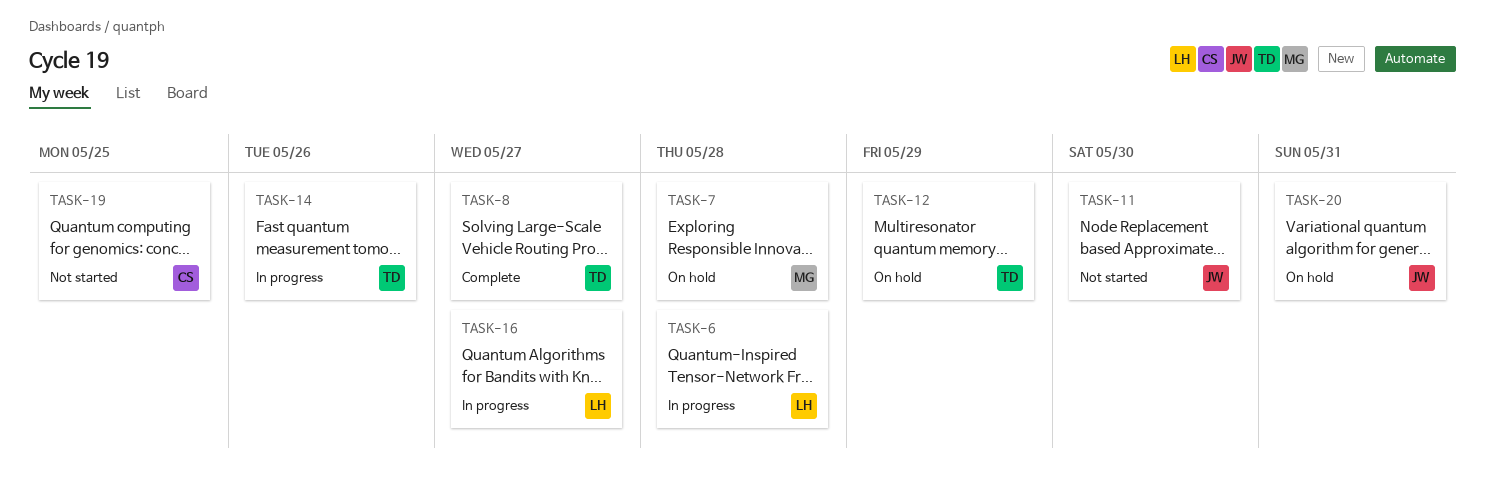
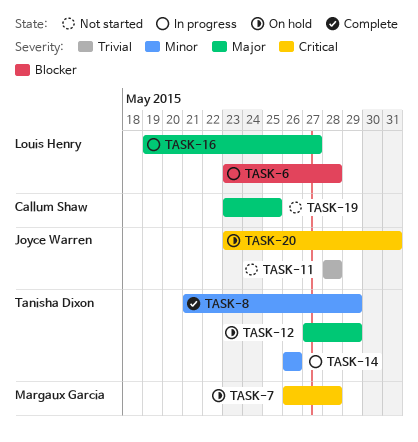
TASK-8, due: May 27 -> May 29
TASK-11, due: May 30 -> May 28

